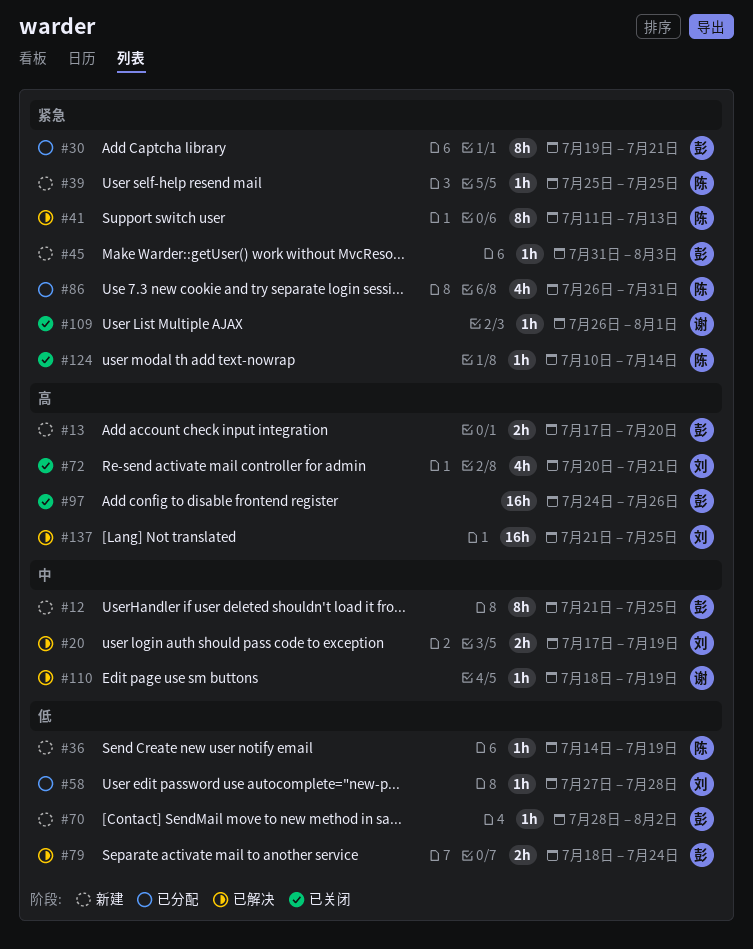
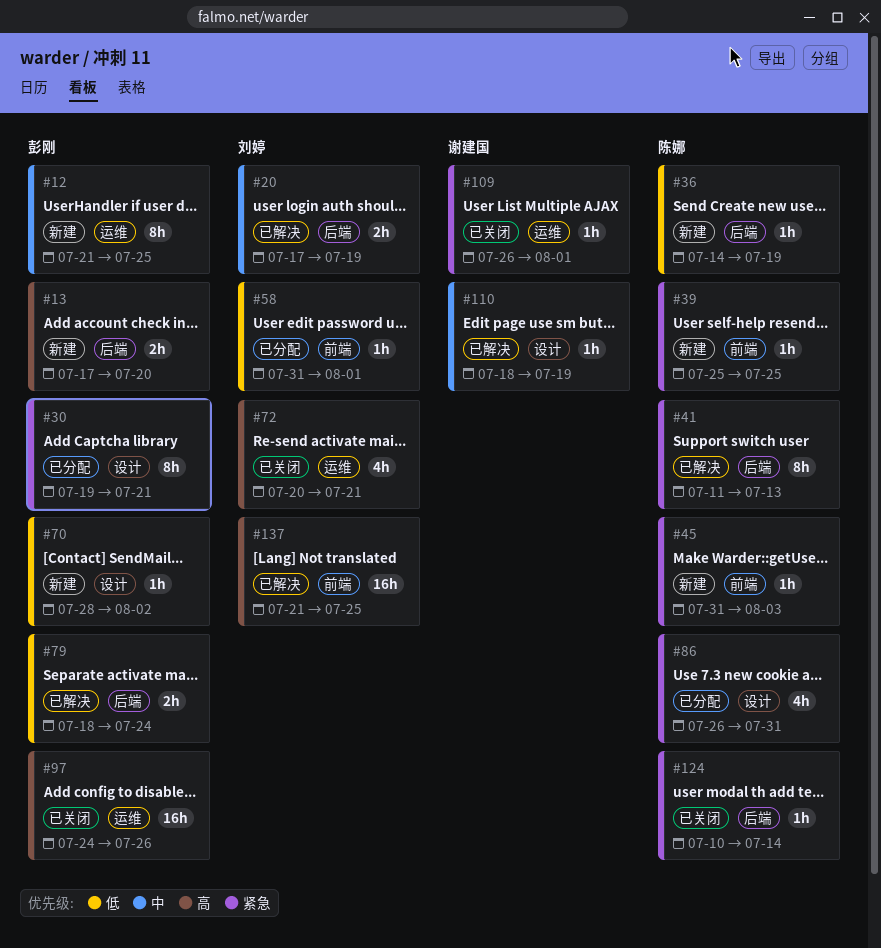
#45, owner: 彭刚 -> 陈娜
#58, start: Jul 27 -> Jul 31
#58, due: Jul 28 -> Aug 1

